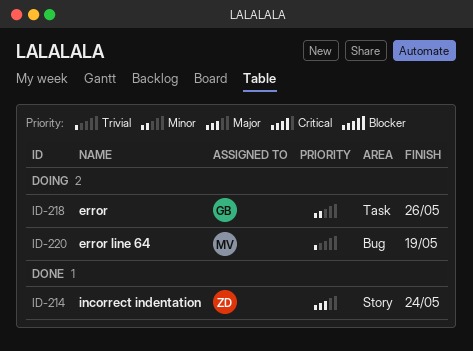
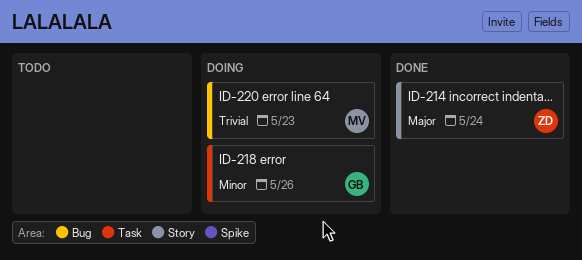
ID-220, due: May 19 -> May 23

